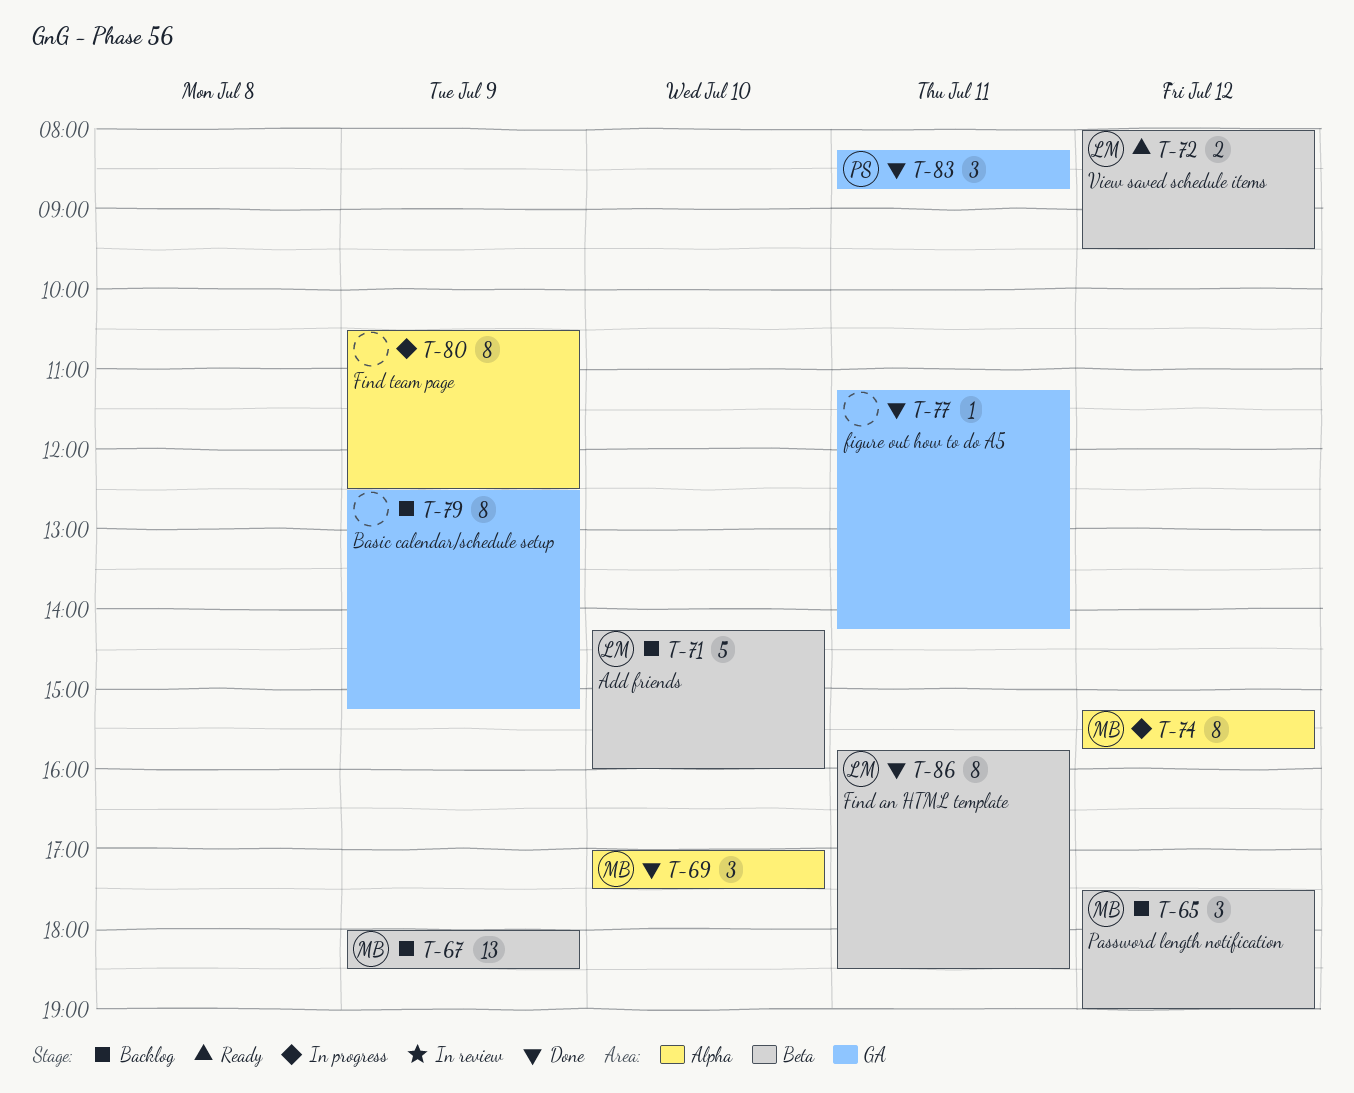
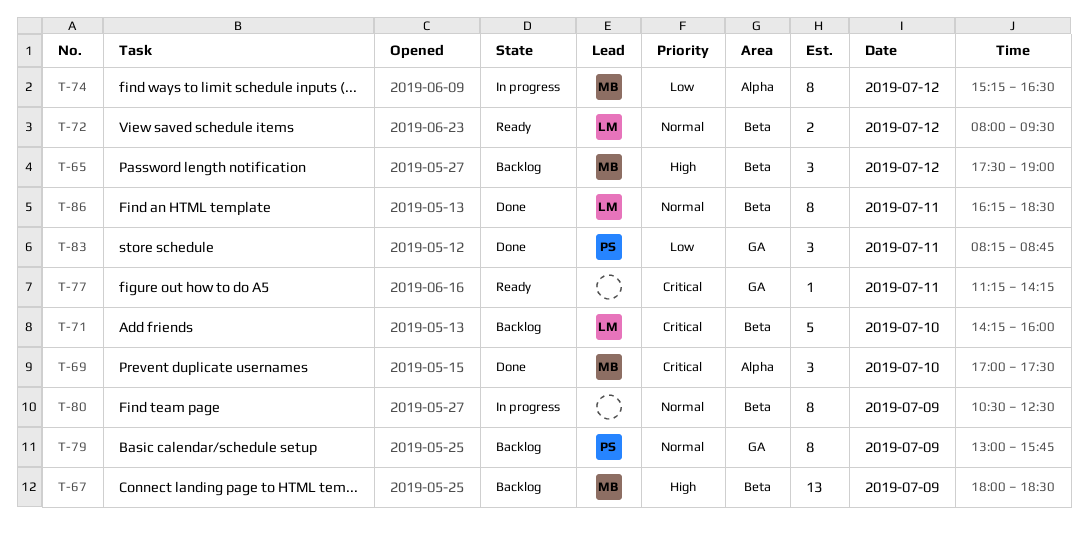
T-74, ends: 15:45 -> 16:30
T-77, status: Done -> Ready
T-79, owner: none -> PS
T-79, begins: 12:30 -> 13:00
T-79, ends: 15:15 -> 15:45
T-80, label: Alpha -> Beta
T-86, begins: 15:45 -> 16:15

